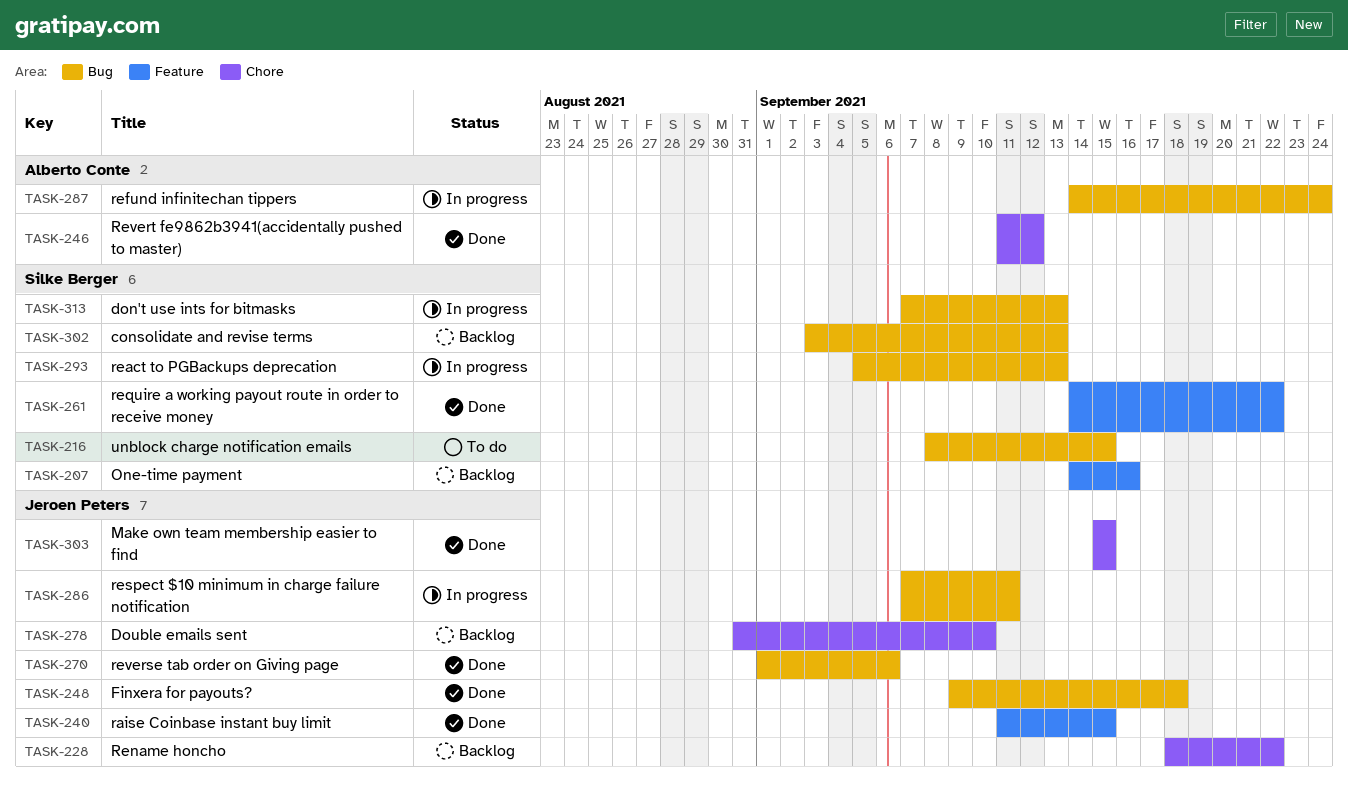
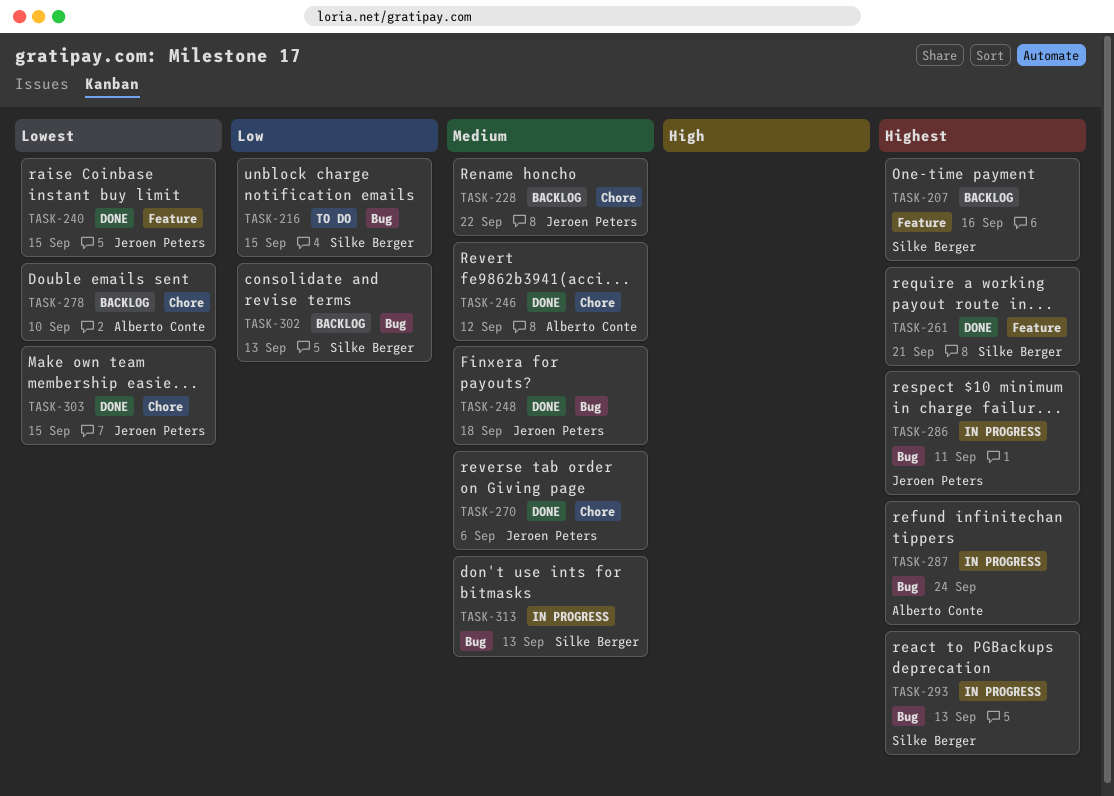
TASK-261, due: Sep 22 -> Sep 21
TASK-270, label: Bug -> Chore
TASK-278, owner: Jeroen Peters -> Alberto Conte

